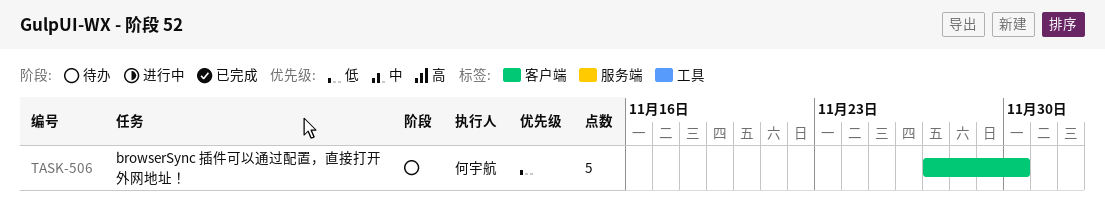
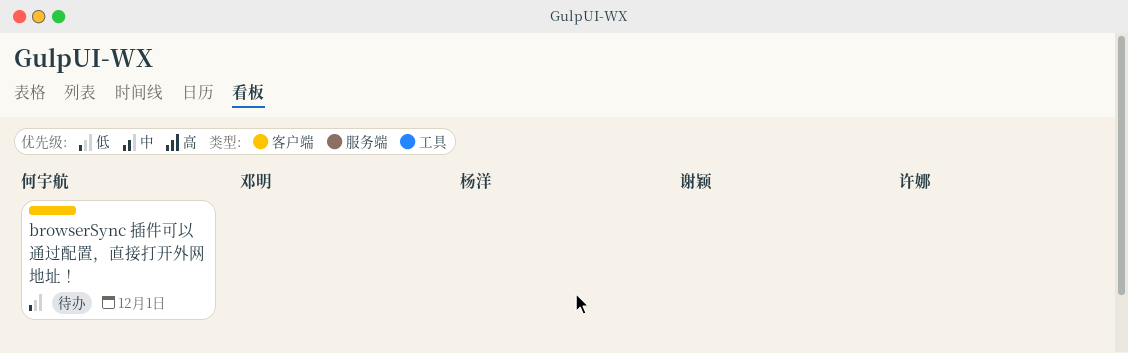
browserSync 插件可以通过配置，直接打开外网地址！, due: Nov 30 -> Dec 1

